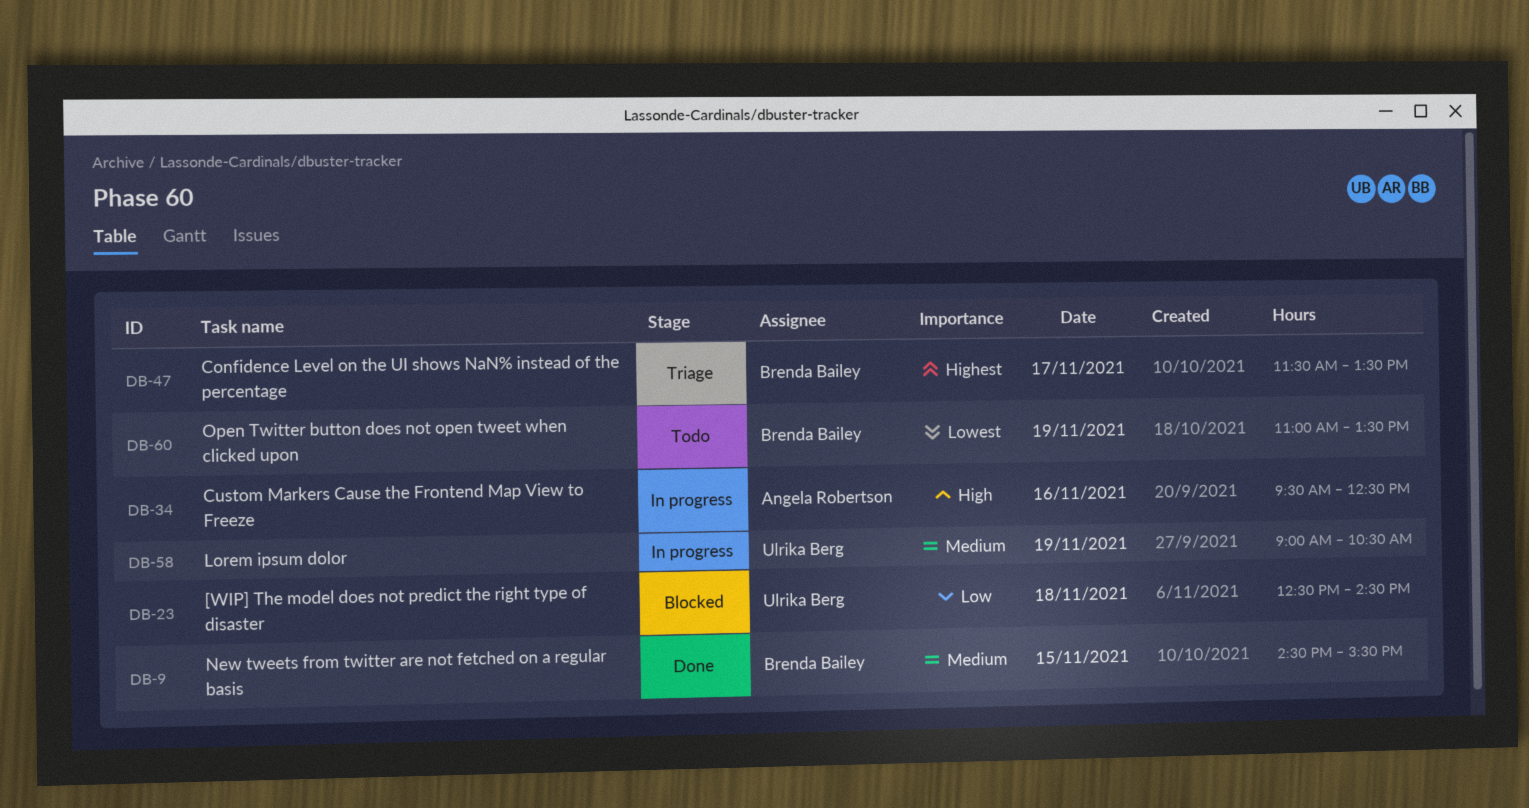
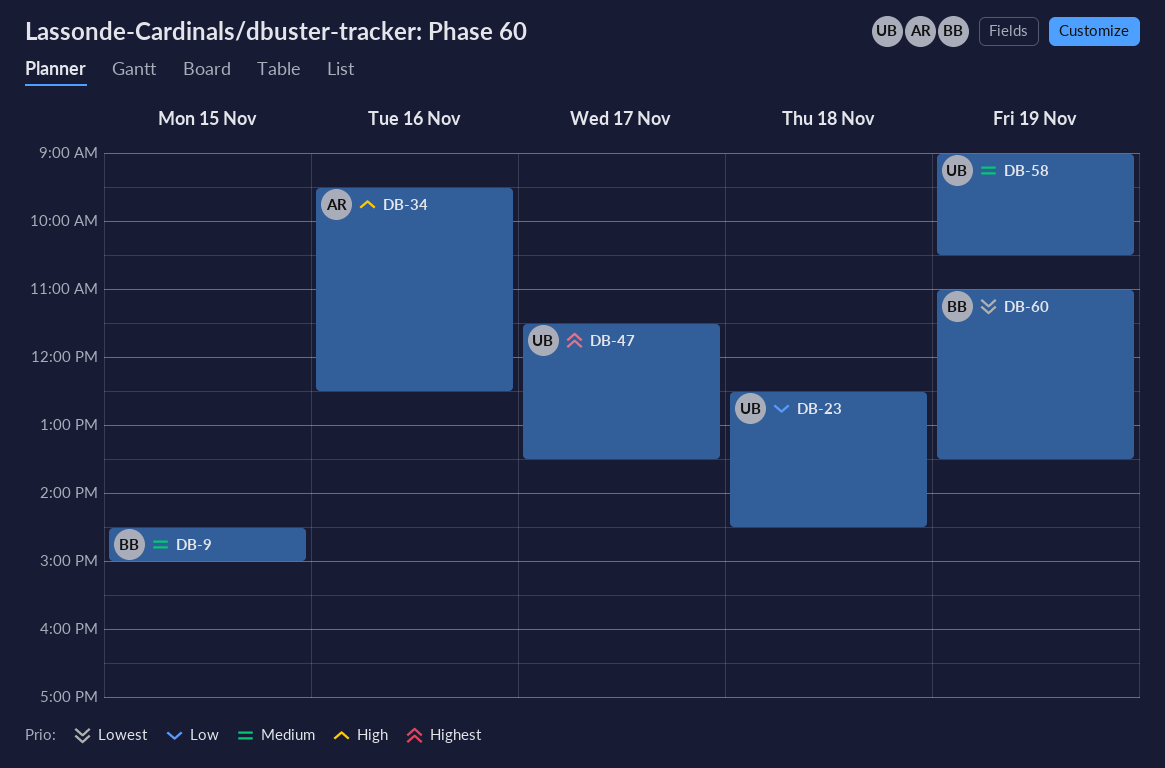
DB-9, ends: 15:30 -> 15:00
DB-47, owner: Brenda Bailey -> Ulrika Berg

